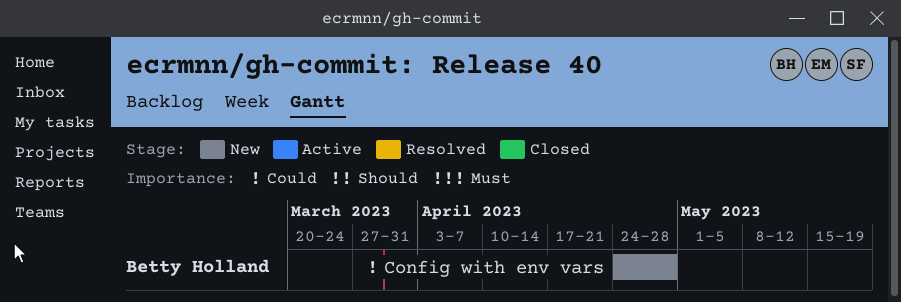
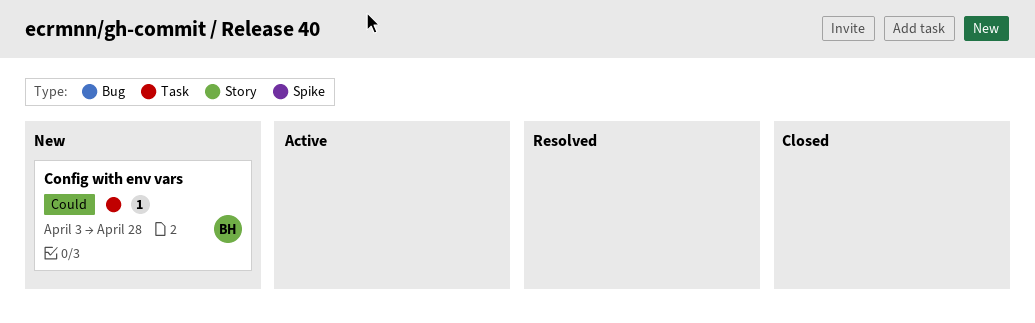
Config with env vars, start: Apr 24 -> Apr 3

